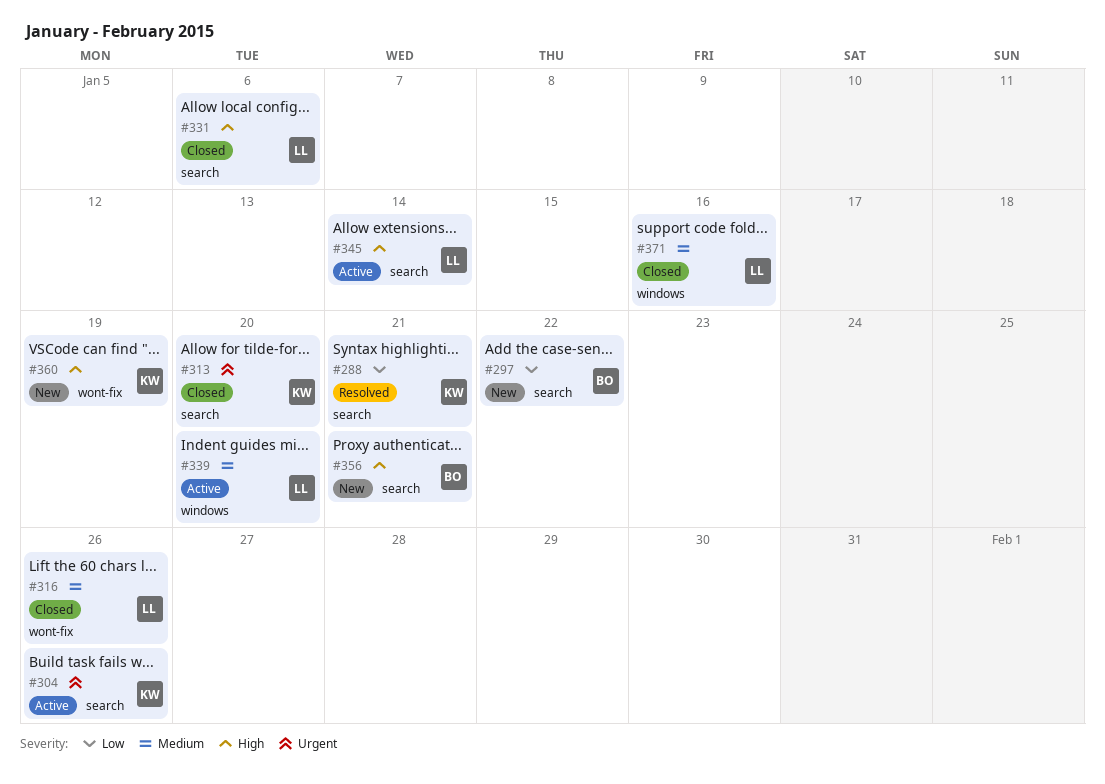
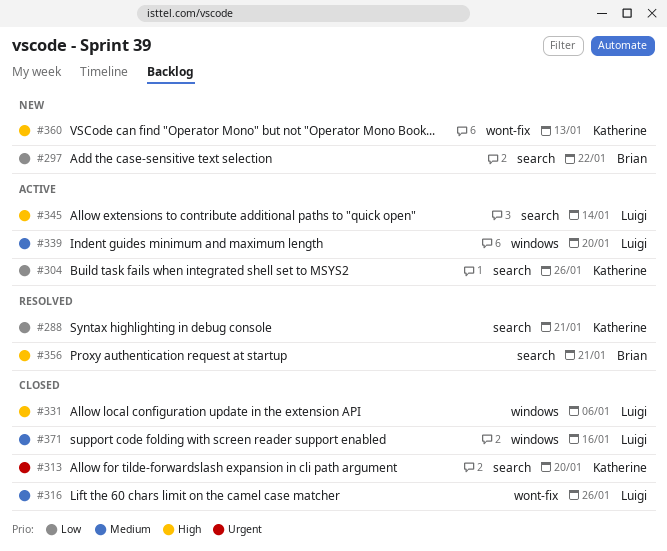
#304, priority: Urgent -> Low
#331, label: search -> windows
#356, status: New -> Resolved
#360, due: Jan 19 -> Jan 13

